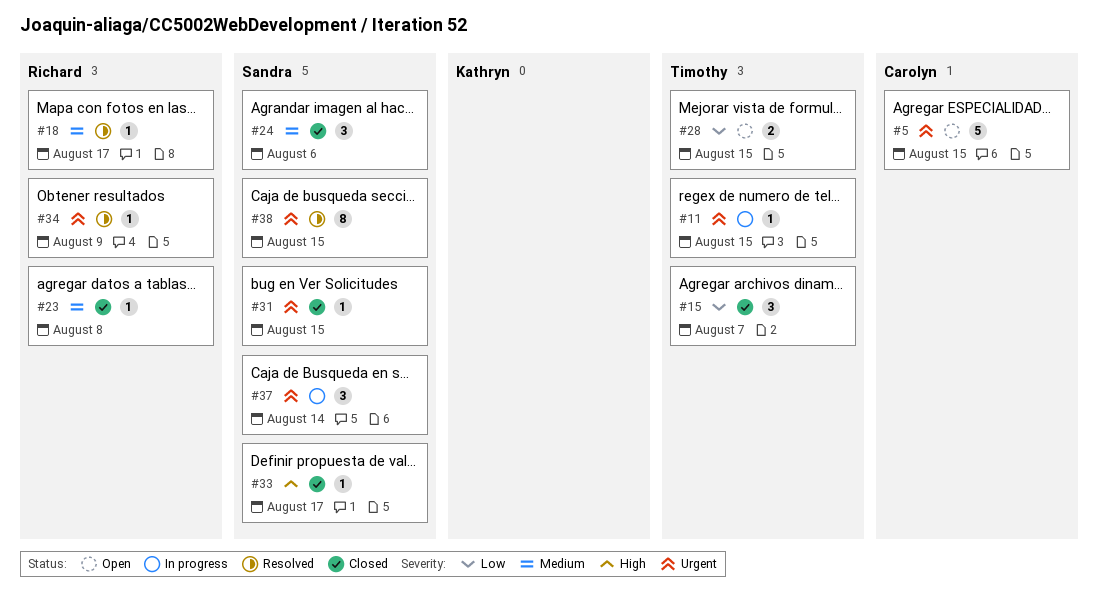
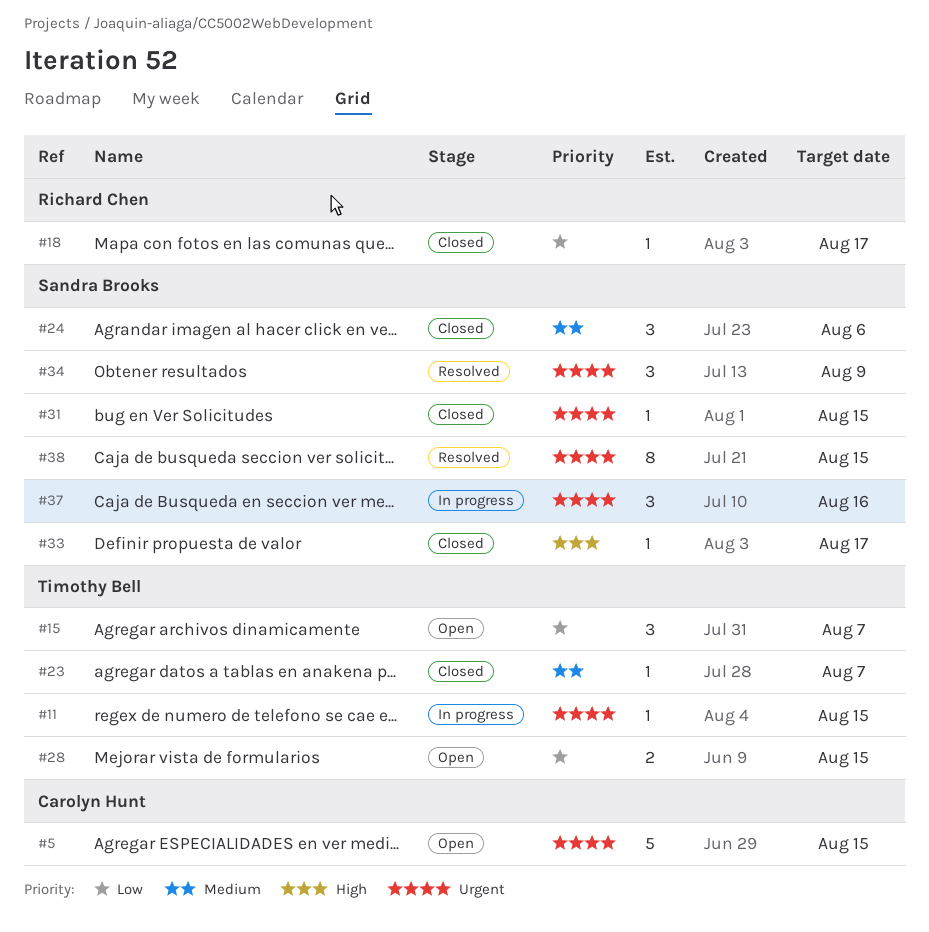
#15, status: Closed -> Open
#18, status: Resolved -> Closed
#18, priority: Medium -> Low
#23, owner: Richard Chen -> Timothy Bell
#23, due: Aug 8 -> Aug 7
#34, owner: Richard Chen -> Sandra Brooks
#34, estimate: 1 -> 3
#37, due: Aug 14 -> Aug 16

